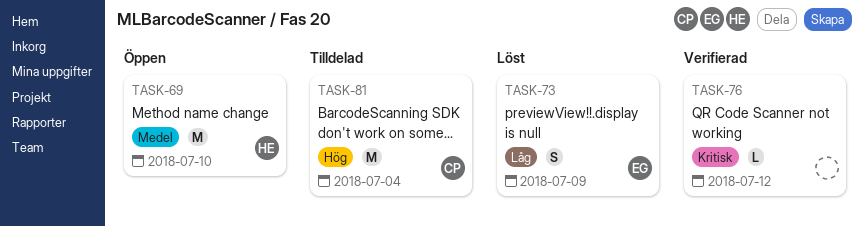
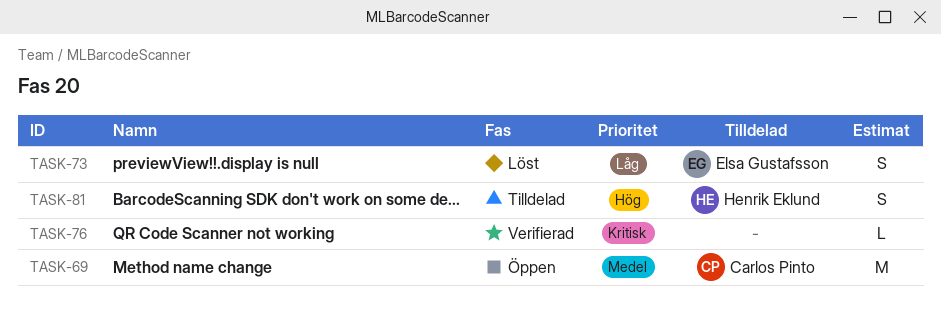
TASK-69, owner: Henrik Eklund -> Carlos Pinto
TASK-81, owner: Carlos Pinto -> Henrik Eklund
TASK-81, estimate: M -> S

